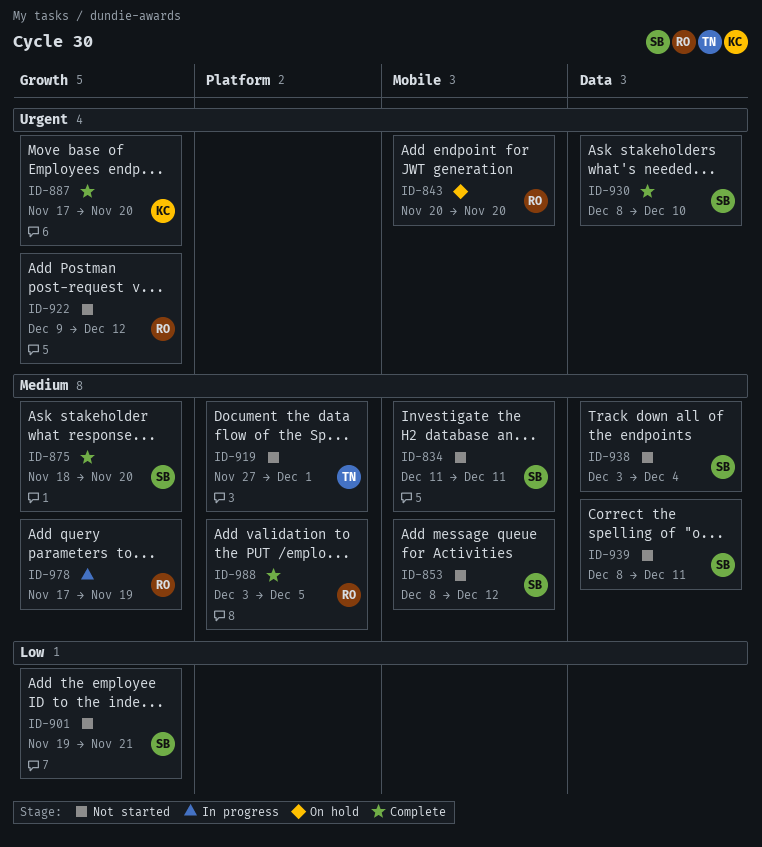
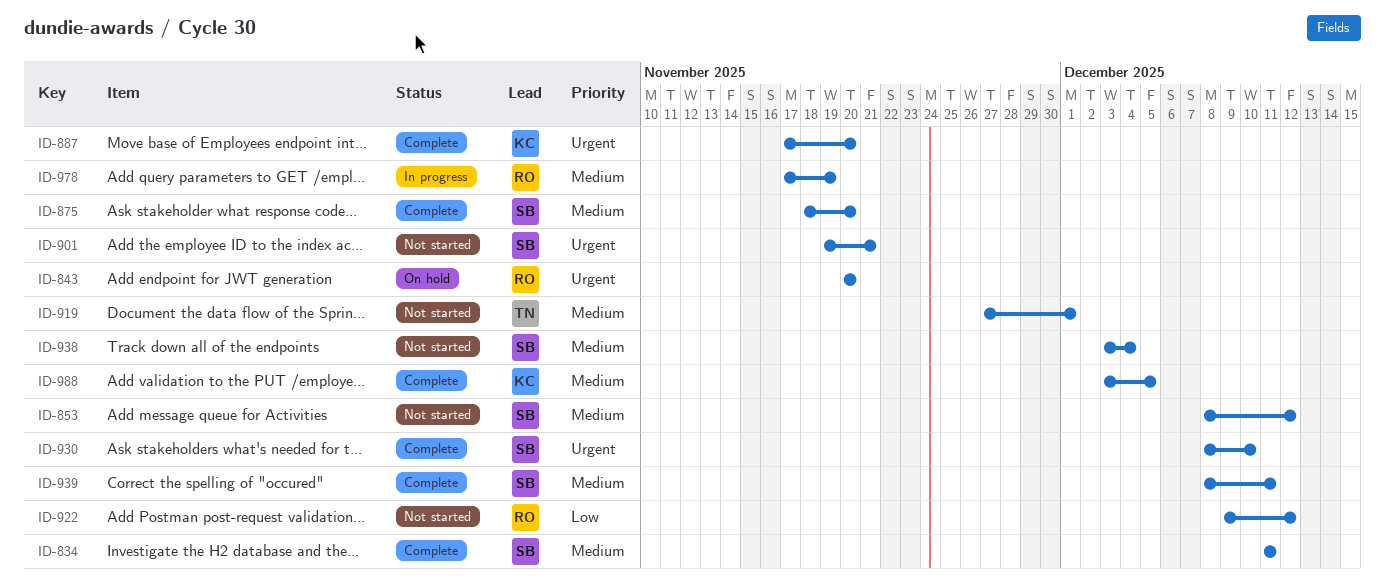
ID-834, status: Not started -> Complete
ID-901, priority: Low -> Urgent
ID-922, priority: Urgent -> Low
ID-939, status: Not started -> Complete
ID-988, owner: RO -> KC

